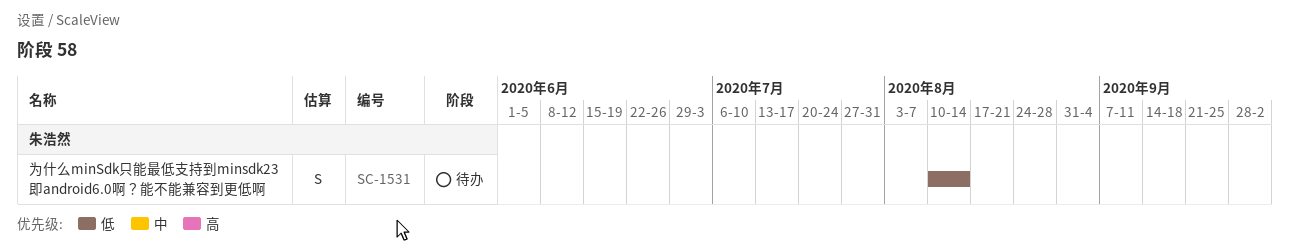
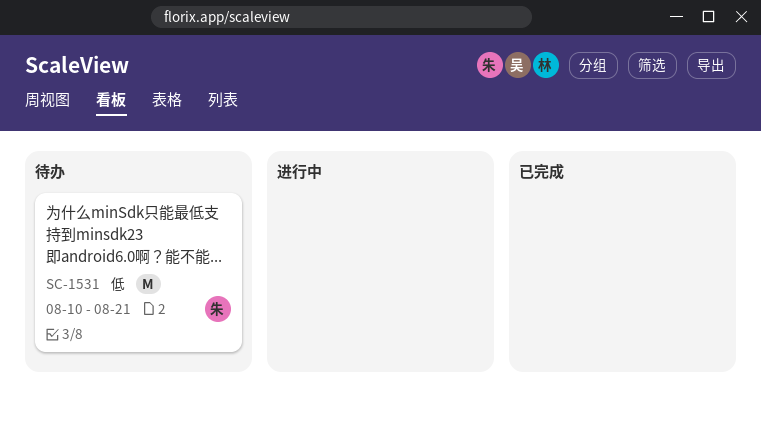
SC-1531, estimate: S -> M
SC-1531, due: Aug 14 -> Aug 21

